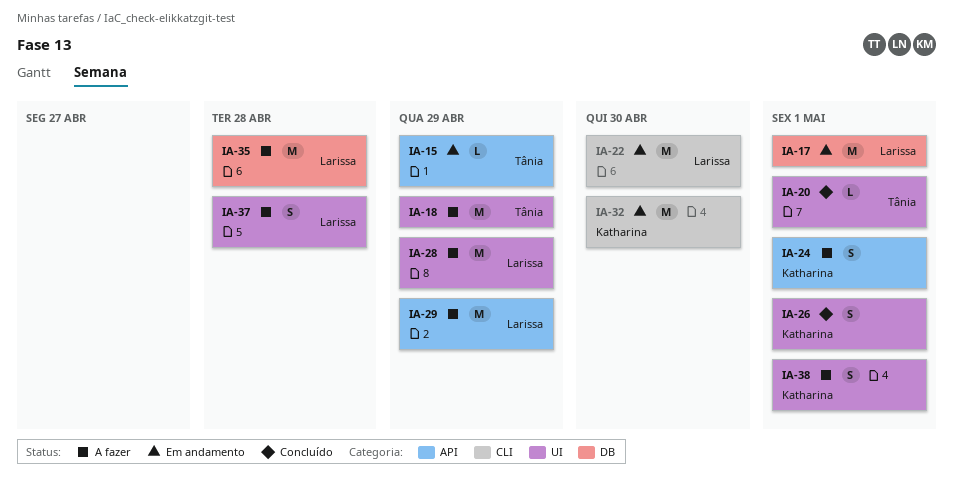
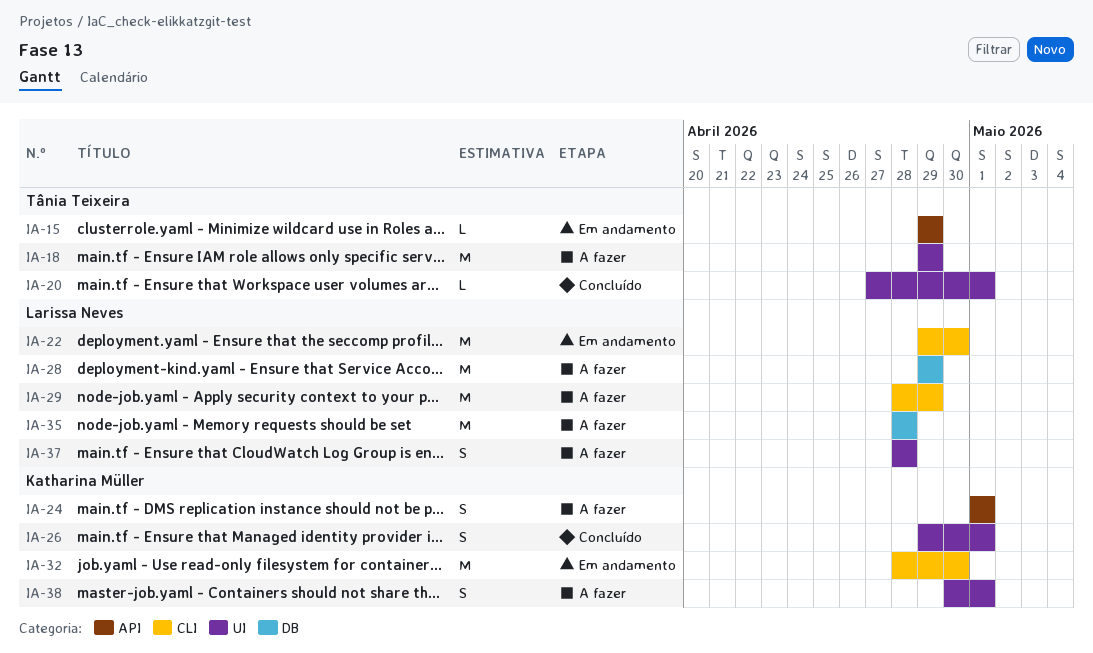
IA-17: present -> none
IA-28, label: UI -> DB
IA-29, label: API -> CLI

